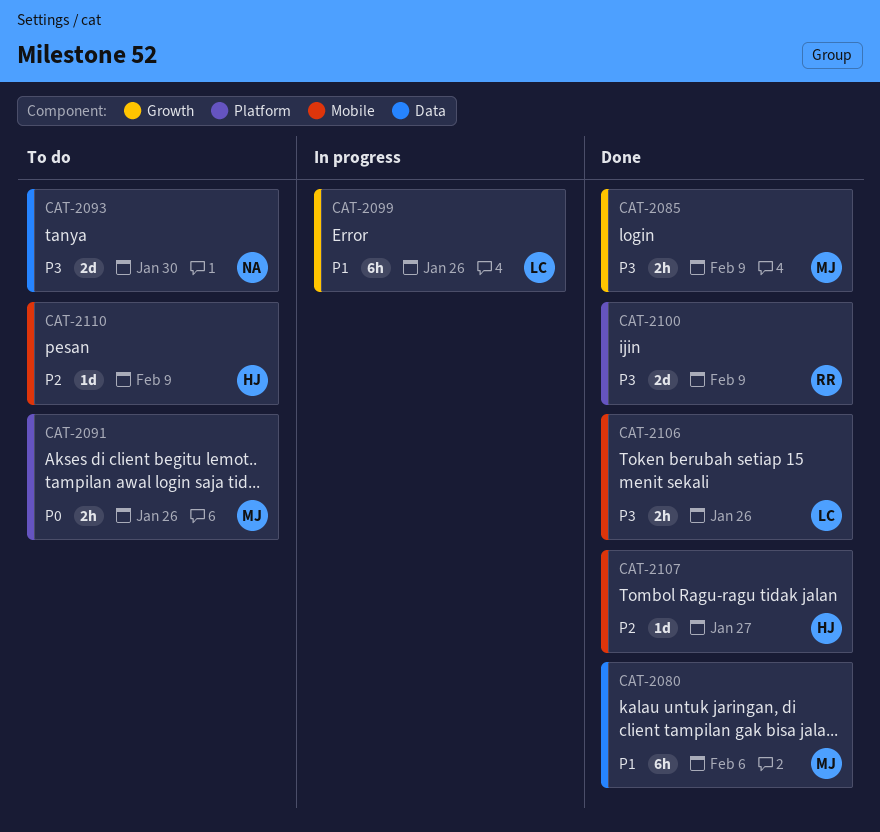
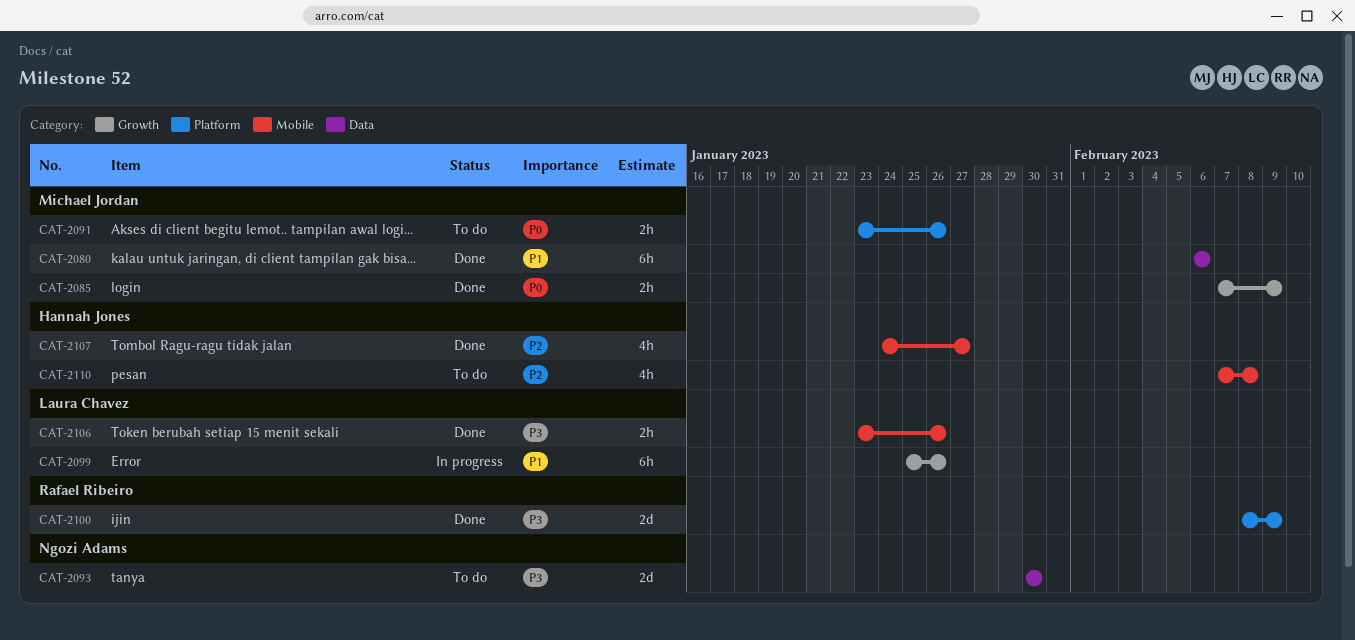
CAT-2085, priority: P3 -> P0
CAT-2107, estimate: 1d -> 4h
CAT-2110, estimate: 1d -> 4h
CAT-2110, due: Feb 9 -> Feb 8

